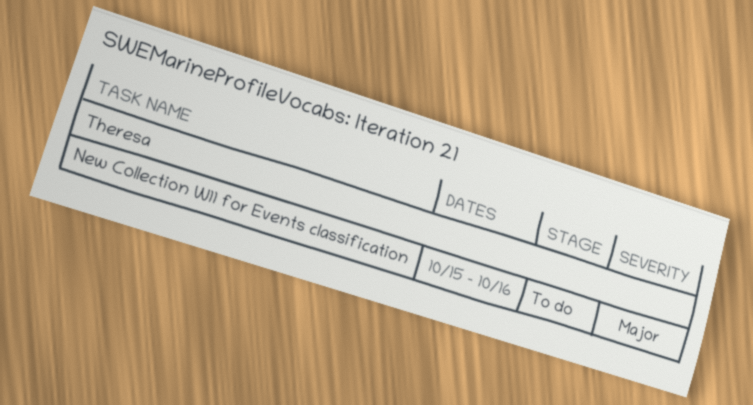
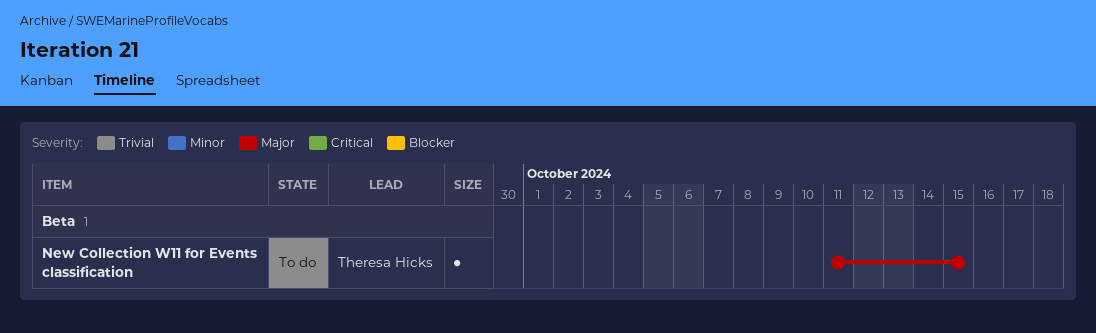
New Collection W11 for Events classification, start: Oct 15 -> Oct 11
New Collection W11 for Events classification, due: Oct 16 -> Oct 15

